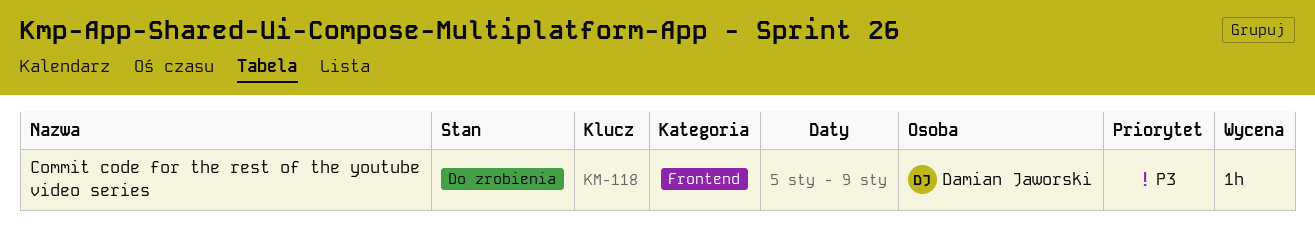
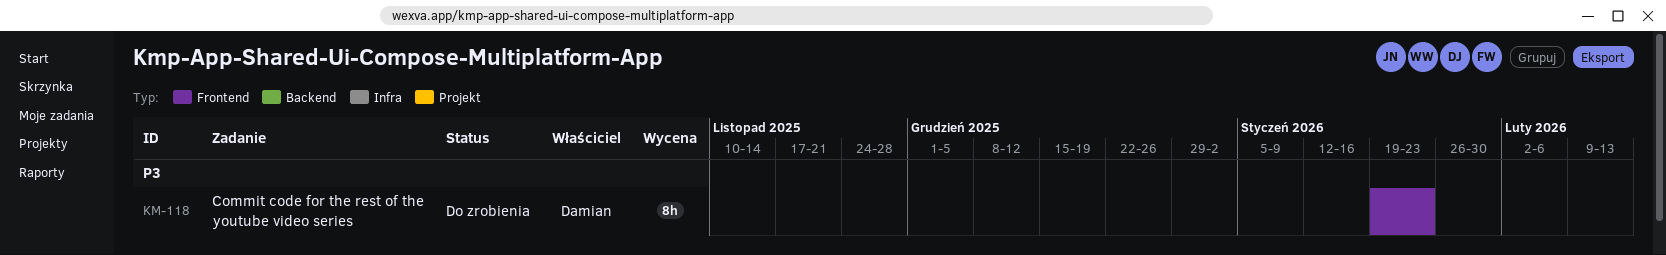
KM-118, estimate: 1h -> 8h
KM-118, start: Jan 5 -> Jan 19
KM-118, due: Jan 9 -> Jan 23

